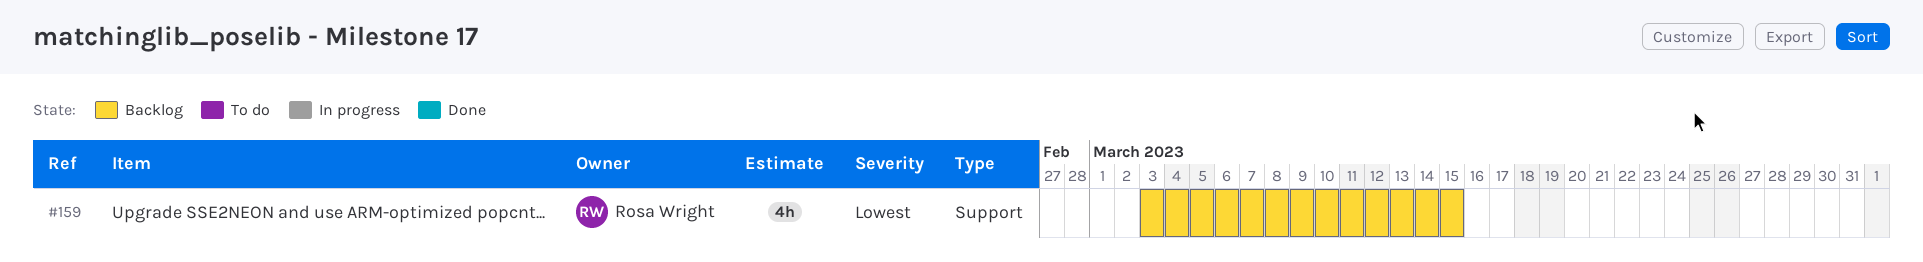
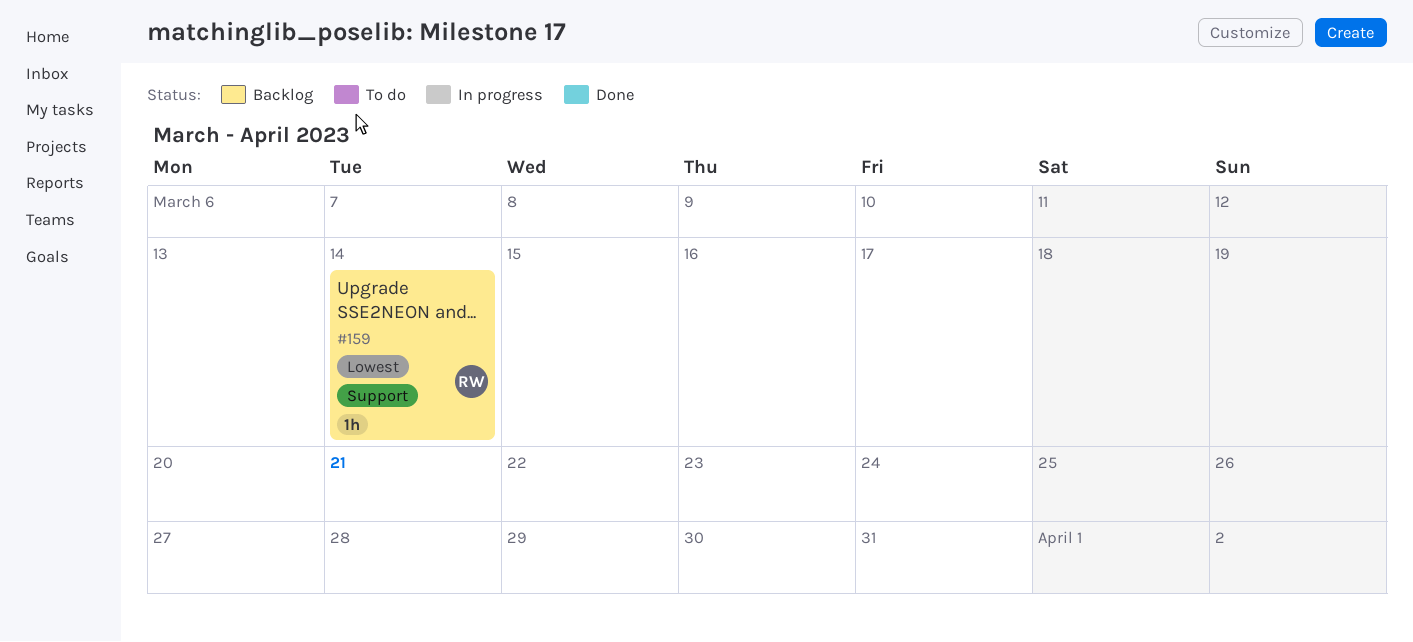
#159, estimate: 4h -> 1h
#159, due: Mar 15 -> Mar 14

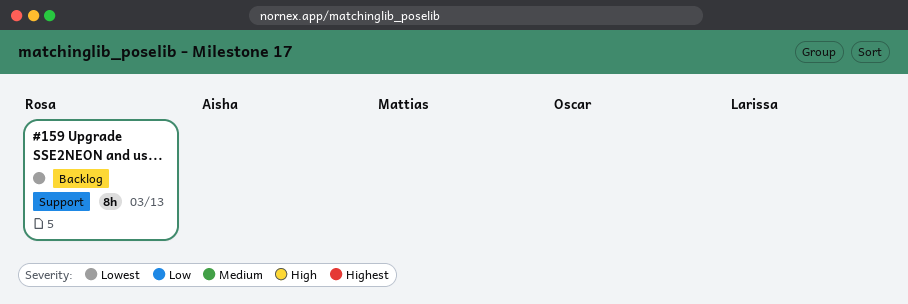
#159, estimate: 1h -> 8h
#159, due: Mar 14 -> Mar 13

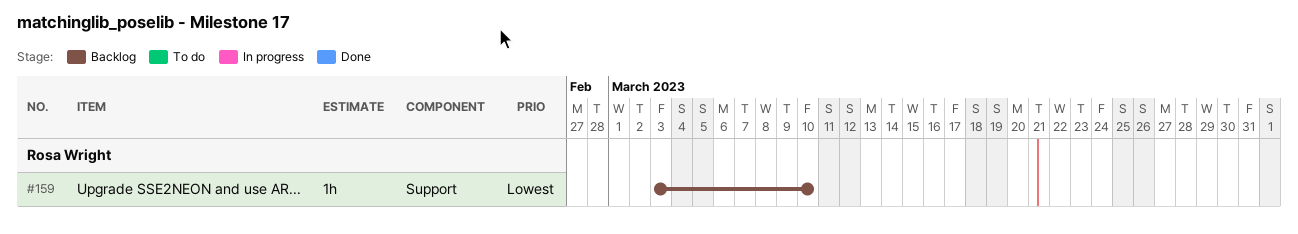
#159, estimate: 8h -> 1h
#159, due: Mar 13 -> Mar 10

